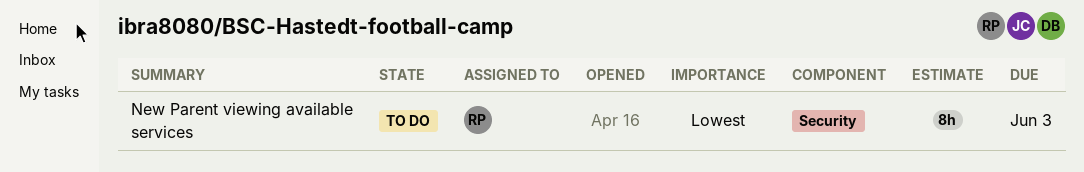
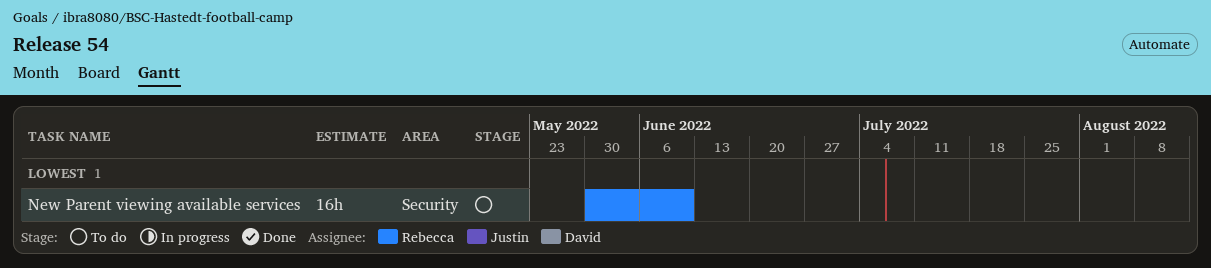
New Parent viewing available services, estimate: 8h -> 16h
New Parent viewing available services, due: Jun 3 -> Jun 10

